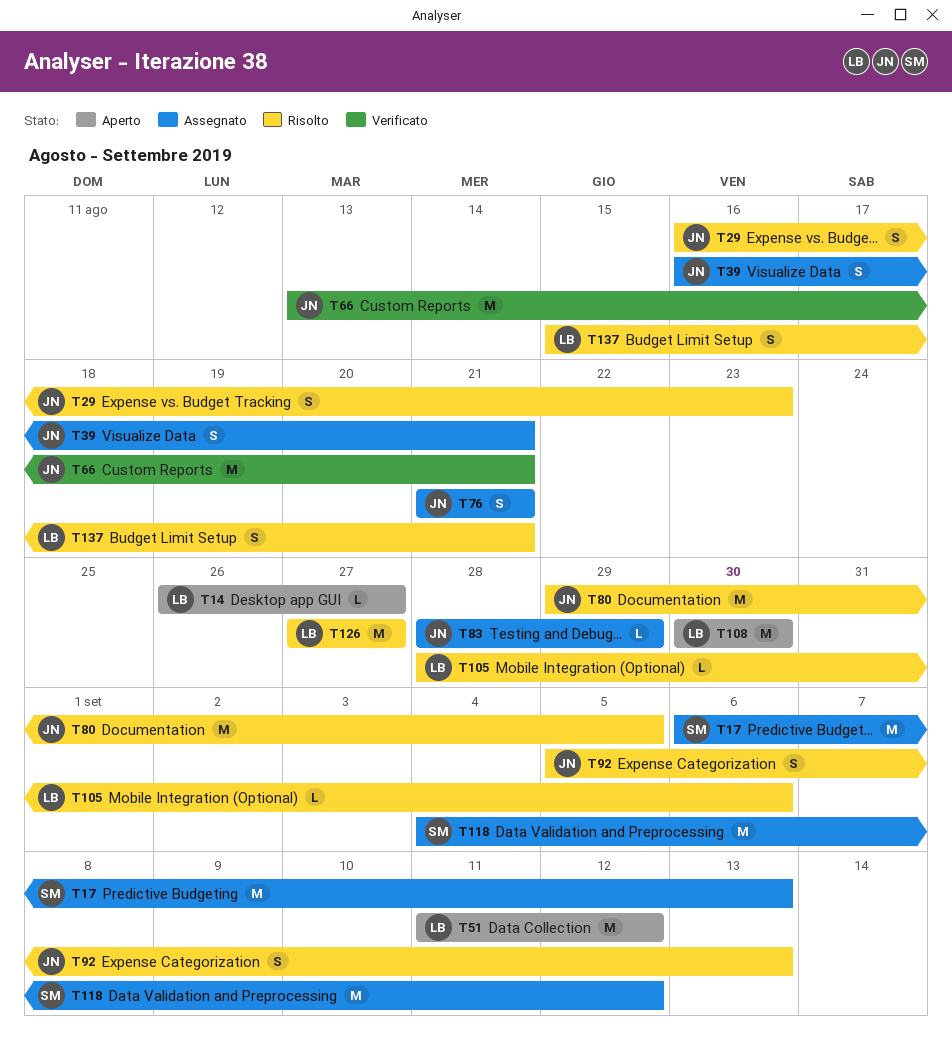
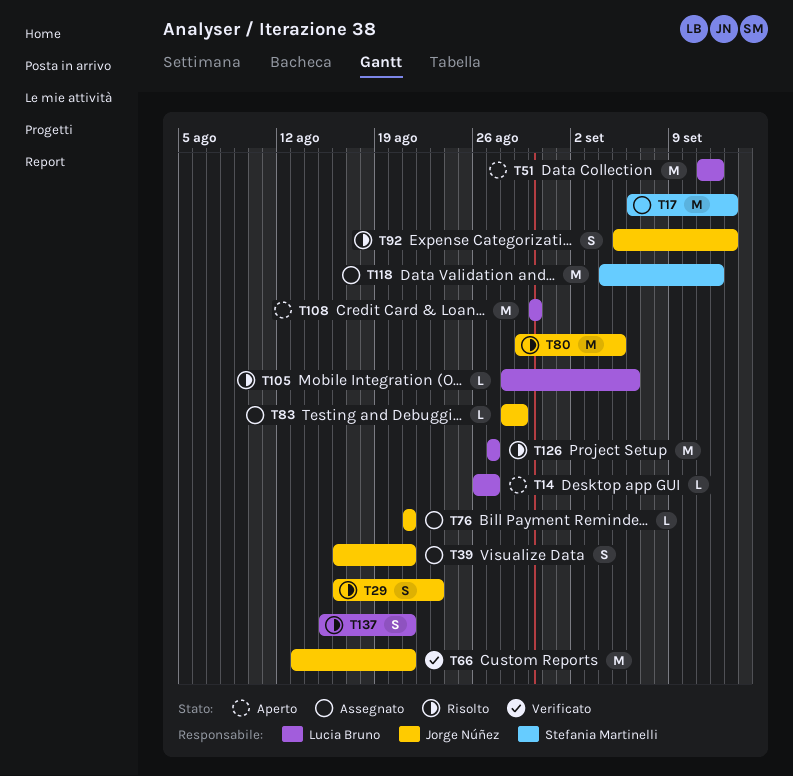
T76, estimate: S -> L

